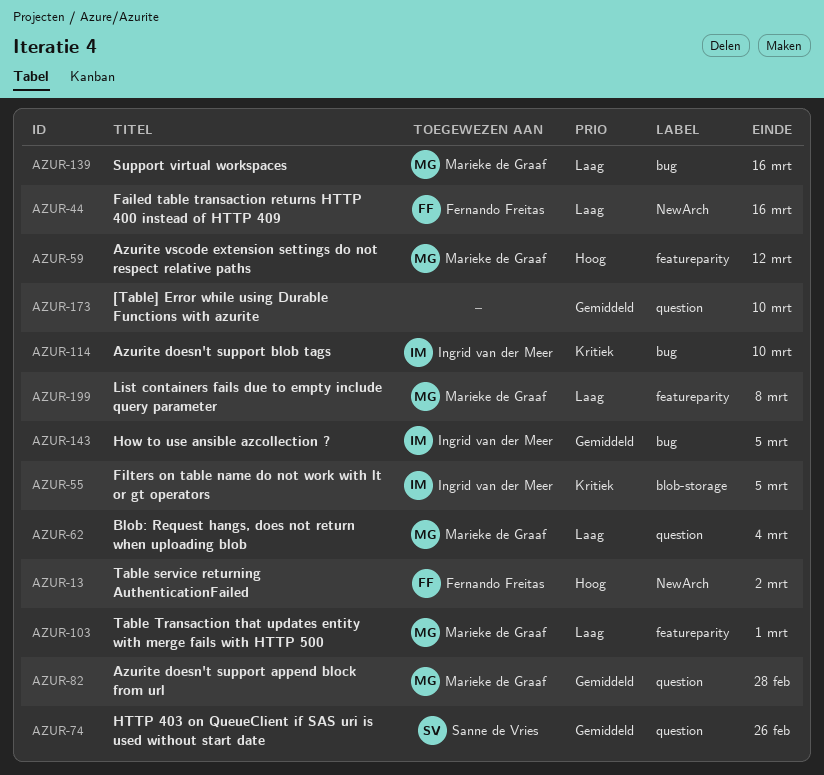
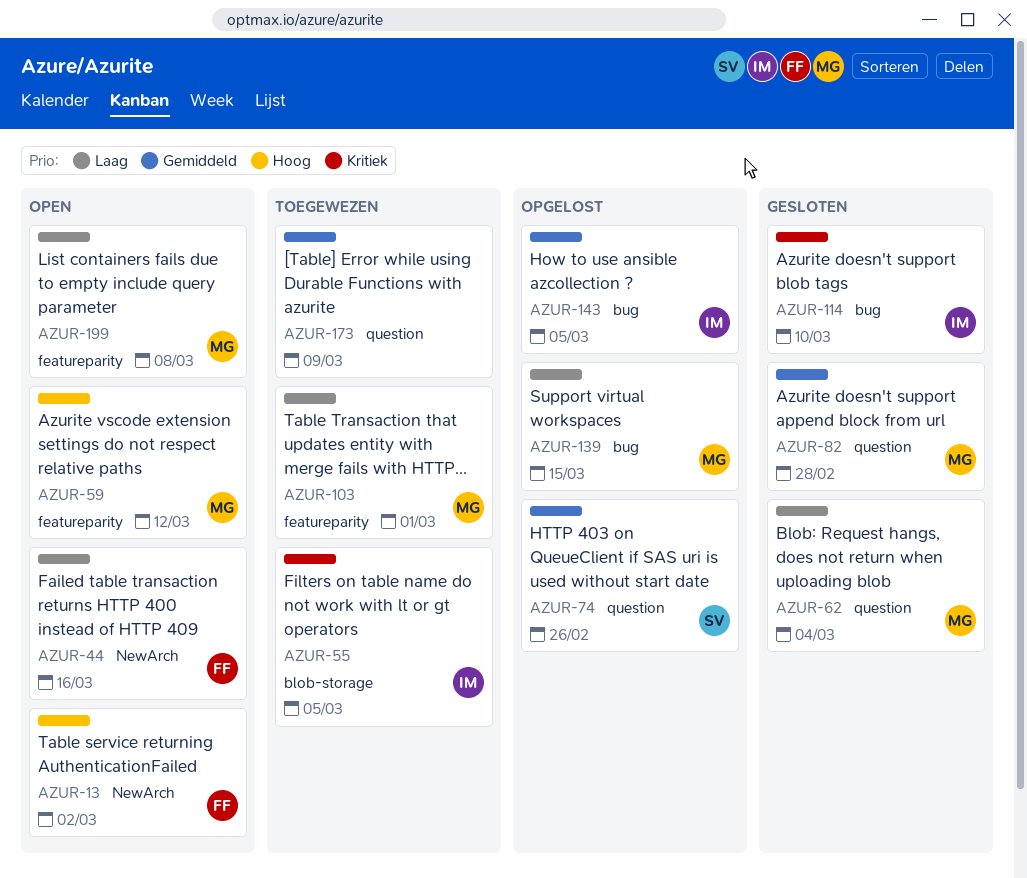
AZUR-139, due: Mar 16 -> Mar 15
AZUR-173, due: Mar 10 -> Mar 9

